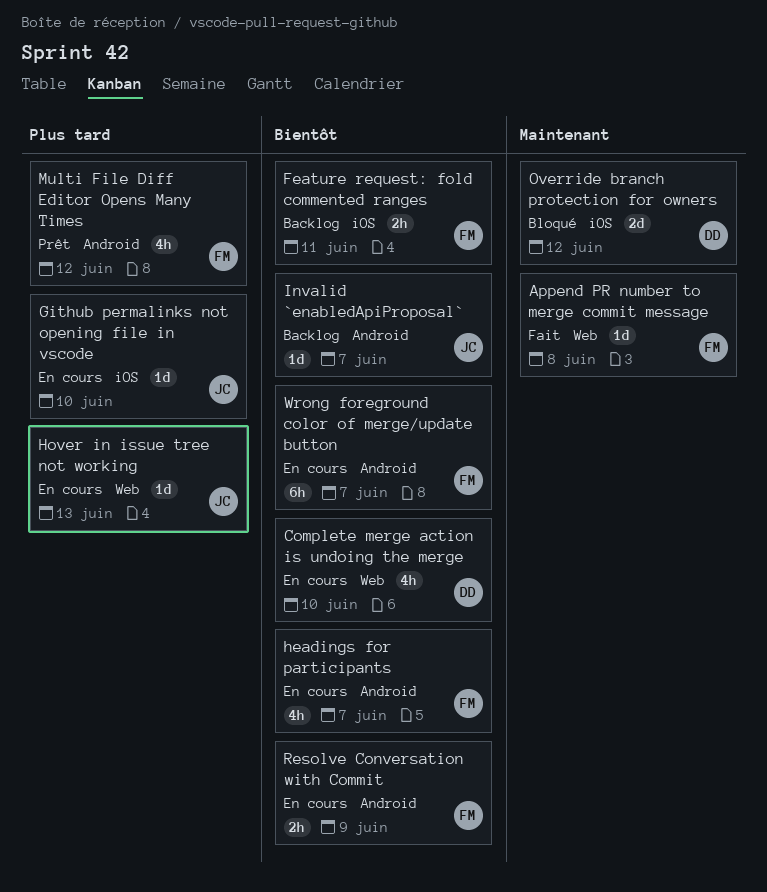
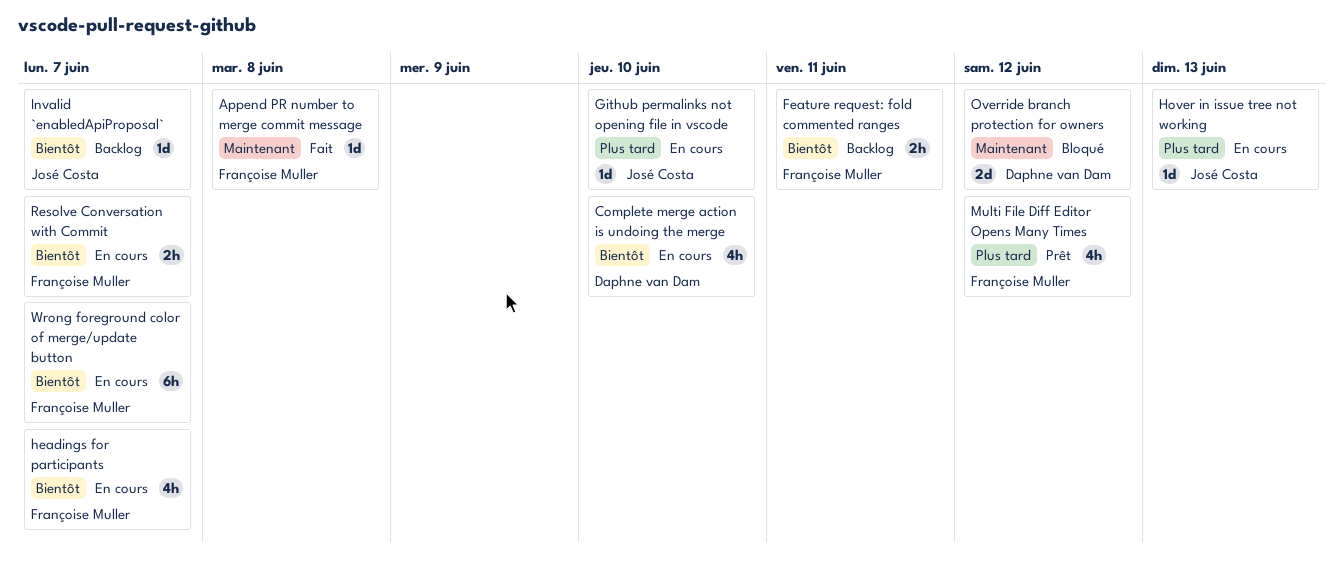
Resolve Conversation with Commit, due: Jun 9 -> Jun 7

